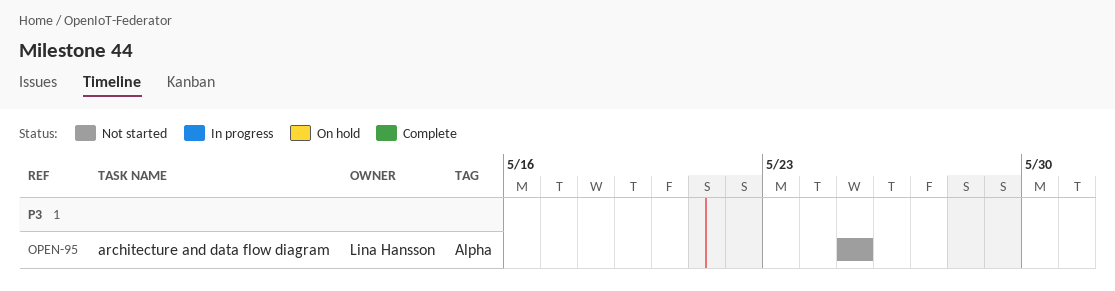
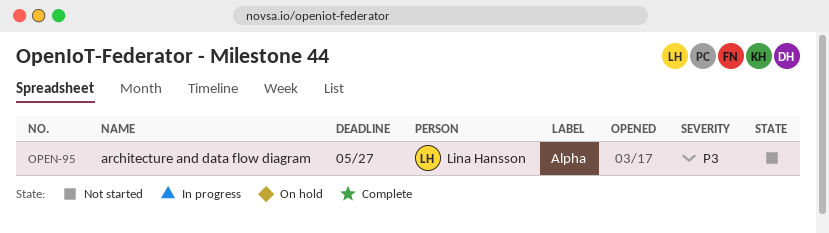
OPEN-95, due: May 25 -> May 27

